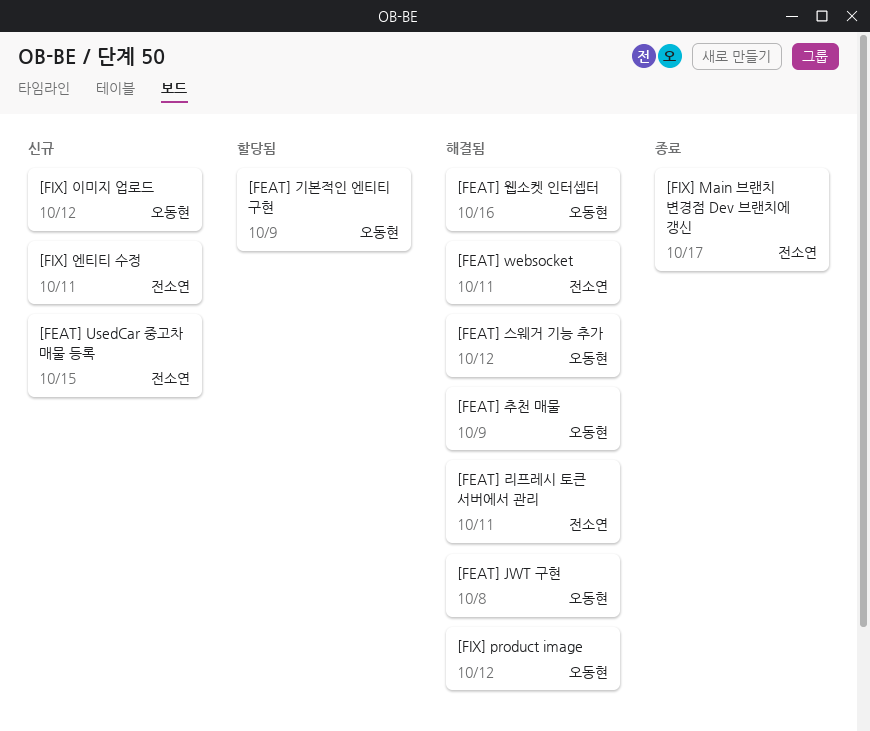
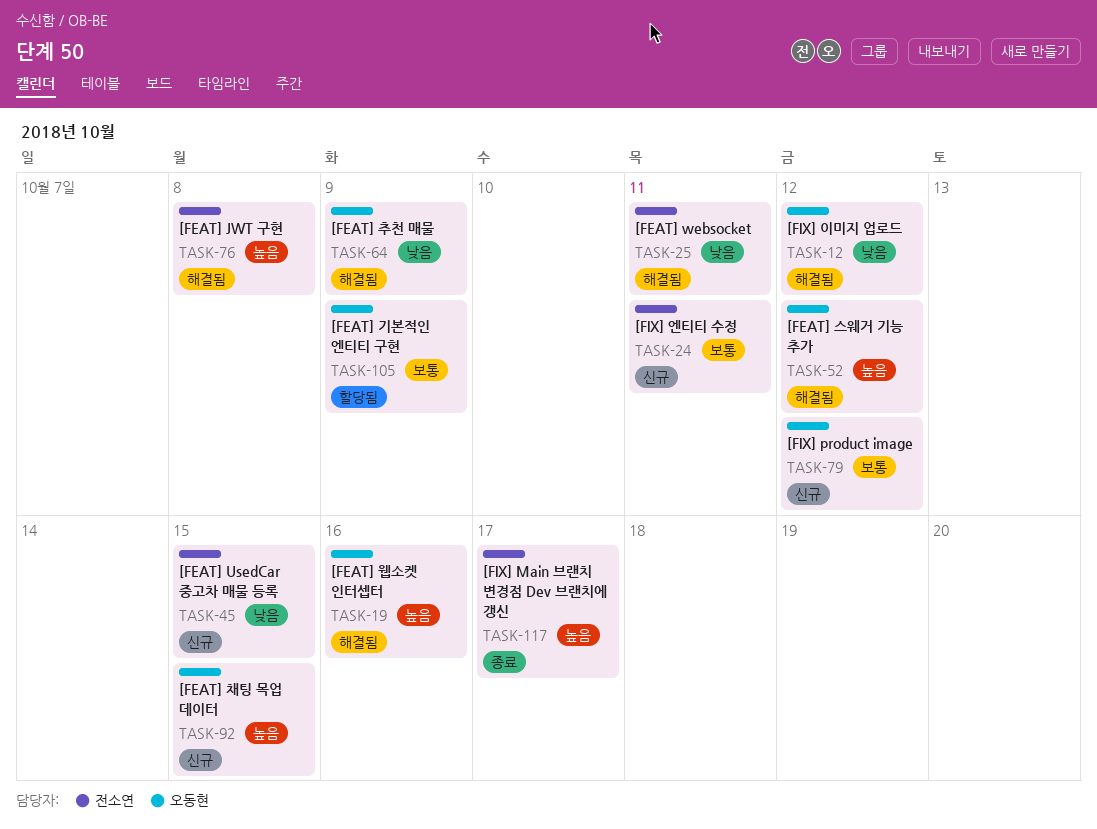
[FEAT] JWT 구현, owner: 오동현 -> 전소연
[FEAT] 리프레시 토큰 서버에서 관리: present -> none
[FEAT] 채팅 목업 데이터: none -> present
[FIX] product image, status: 해결됨 -> 신규
[FIX] 이미지 업로드, status: 신규 -> 해결됨

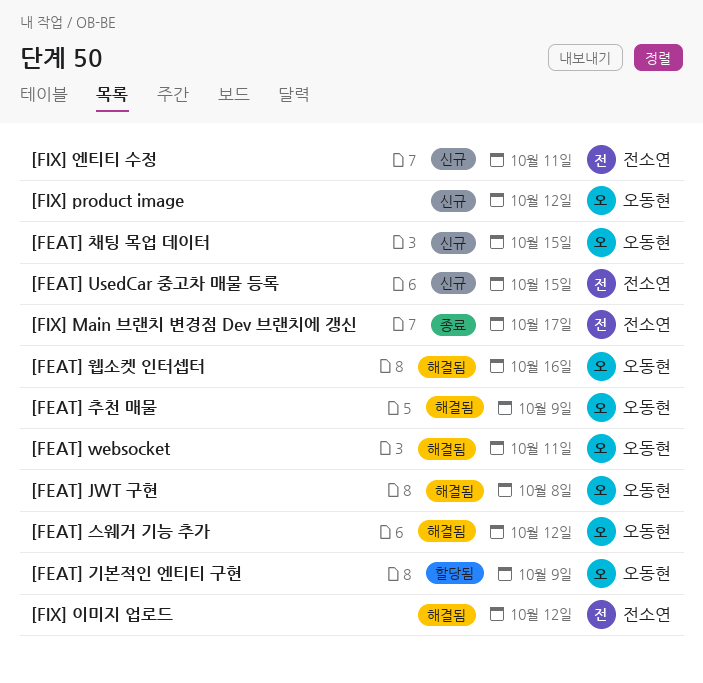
[FEAT] JWT 구현, owner: 전소연 -> 오동현
[FEAT] websocket, owner: 전소연 -> 오동현
[FIX] 이미지 업로드, owner: 오동현 -> 전소연

